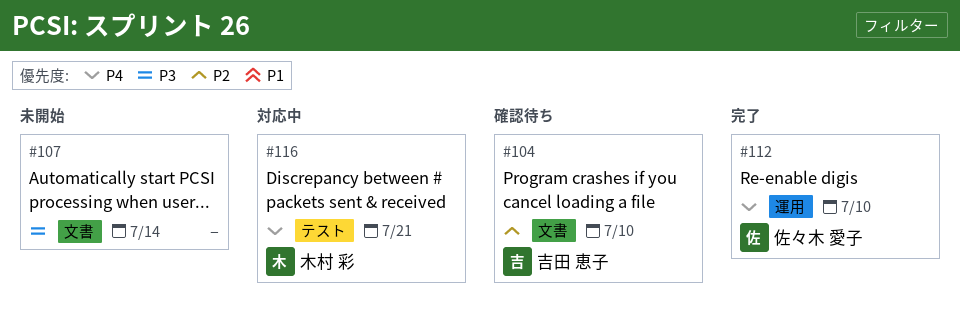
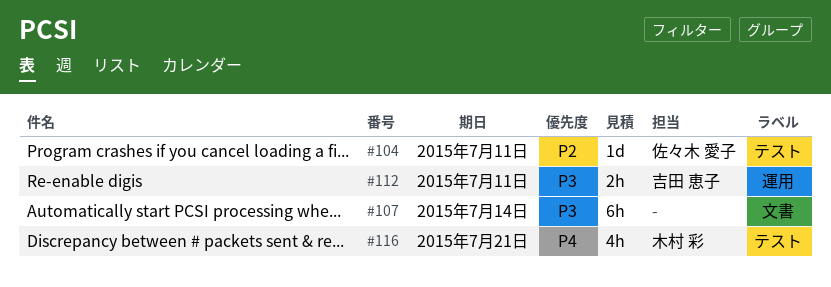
#104, owner: 吉田 恵子 -> 佐々木 愛子
#104, label: 文書 -> テスト
#104, due: Jul 10 -> Jul 11
#112, owner: 佐々木 愛子 -> 吉田 恵子
#112, priority: P4 -> P3
#112, due: Jul 10 -> Jul 11

